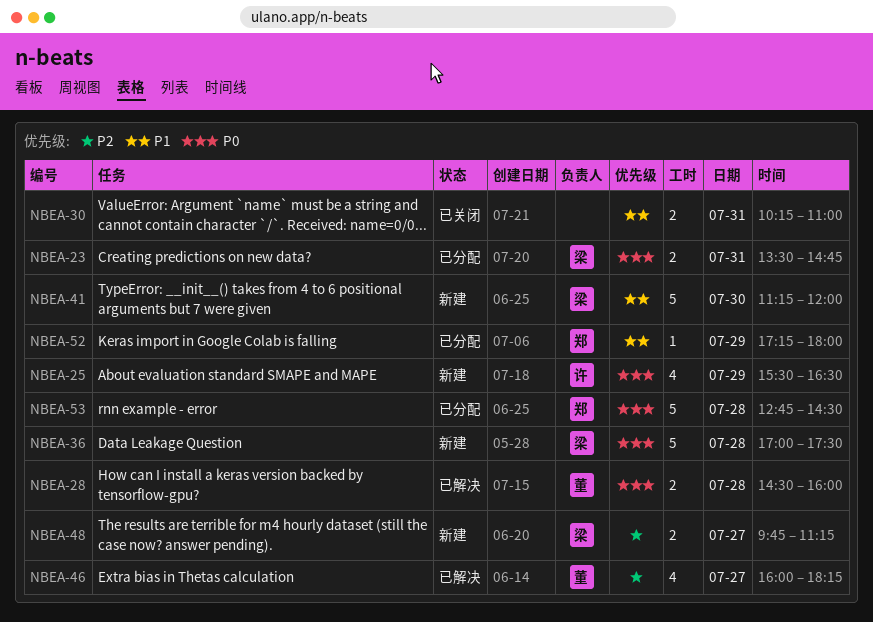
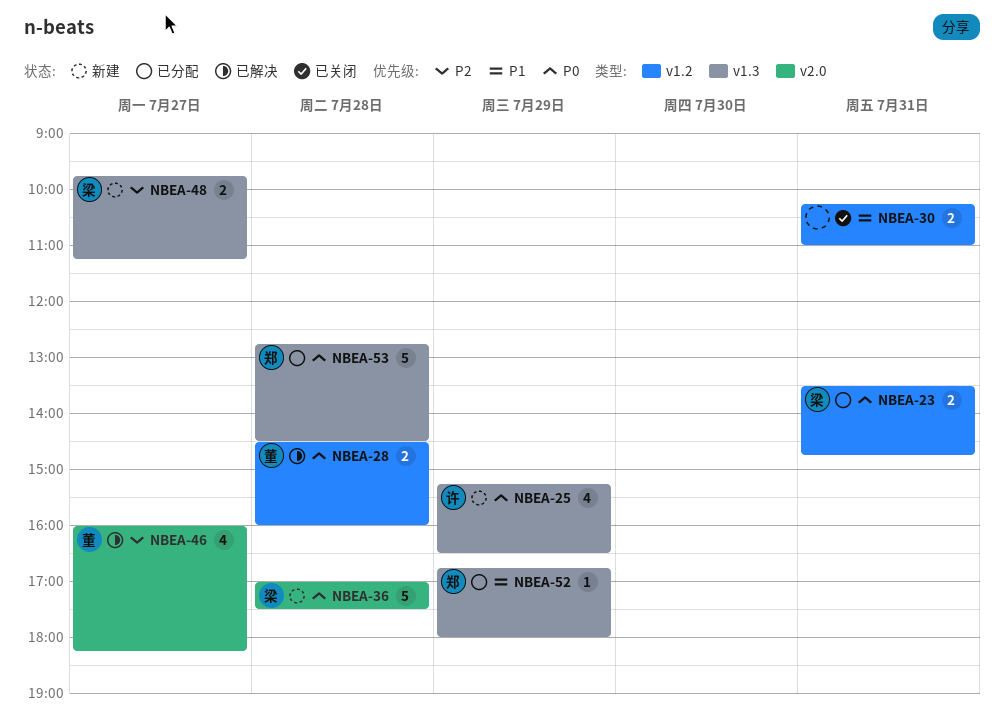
NBEA-25, begins: 15:30 -> 15:15
NBEA-41: present -> none
NBEA-52, begins: 17:15 -> 16:45

